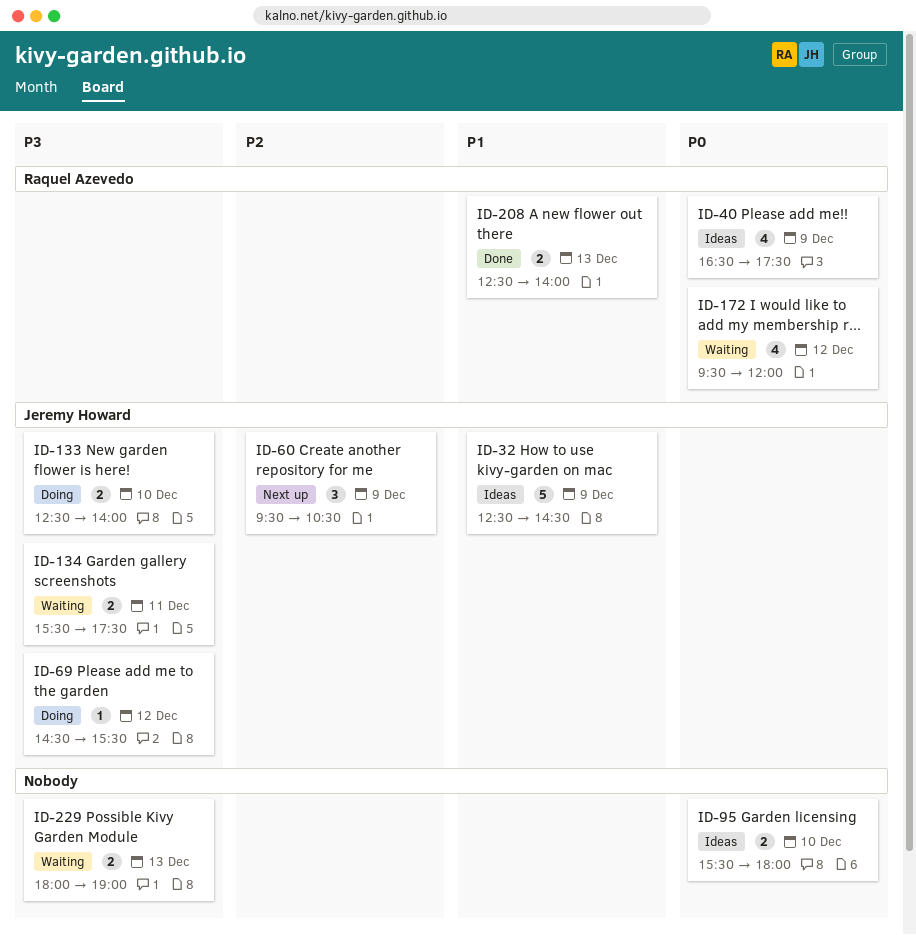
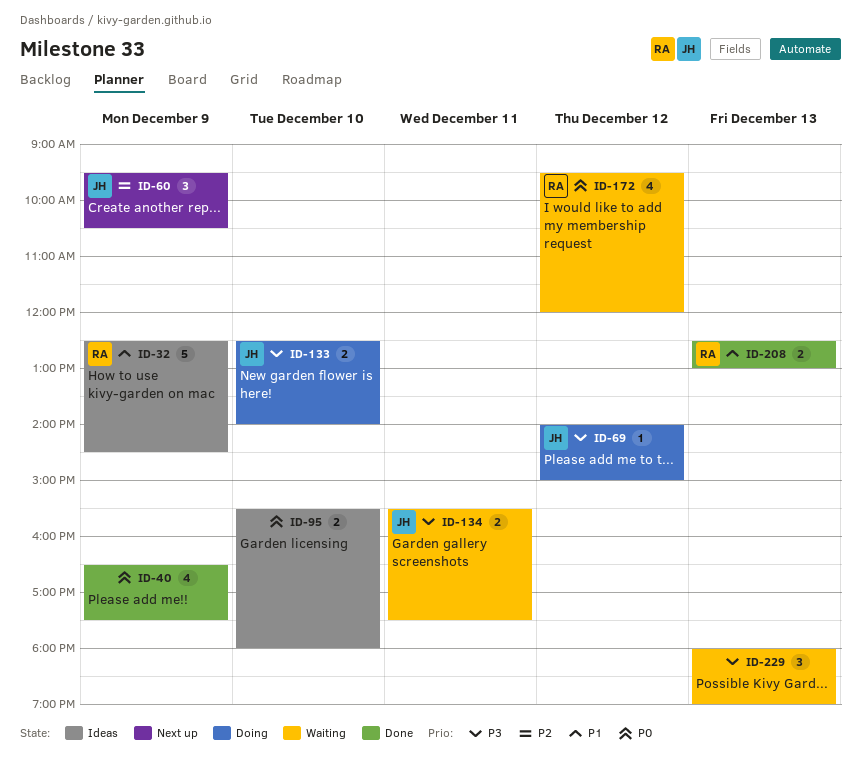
ID-32, owner: Jeremy Howard -> Raquel Azevedo
ID-40, status: Ideas -> Done
ID-40, owner: Raquel Azevedo -> none
ID-69, begins: 14:30 -> 14:00
ID-69, ends: 15:30 -> 15:00
ID-208, ends: 14:00 -> 13:00
ID-229, estimate: 2 -> 3

